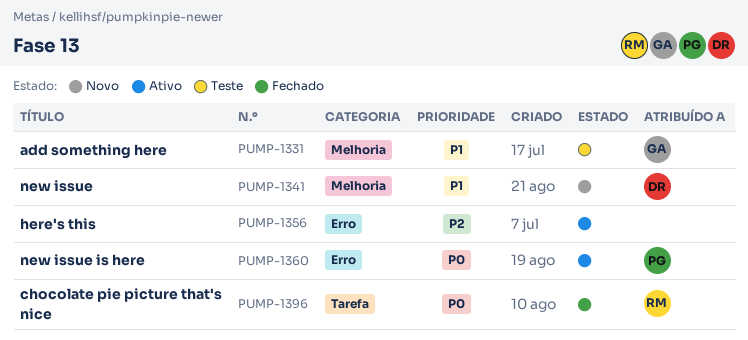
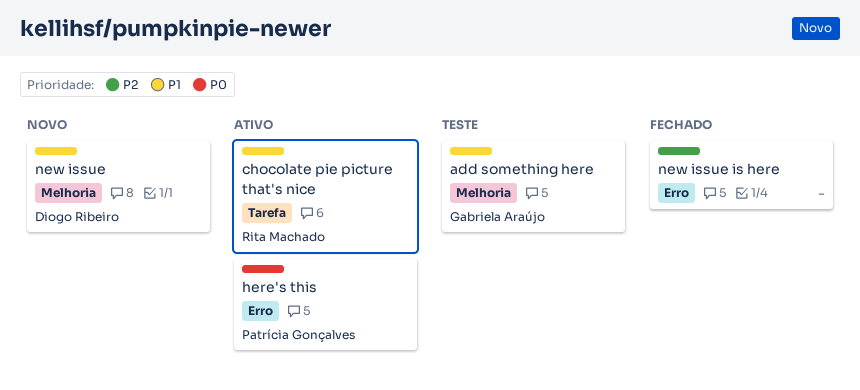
chocolate pie picture that's nice, status: Fechado -> Ativo
chocolate pie picture that's nice, priority: P0 -> P1
here's this, owner: none -> Patrícia Gonçalves
here's this, priority: P2 -> P0
new issue is here, status: Ativo -> Fechado
new issue is here, owner: Patrícia Gonçalves -> none
new issue is here, priority: P0 -> P2

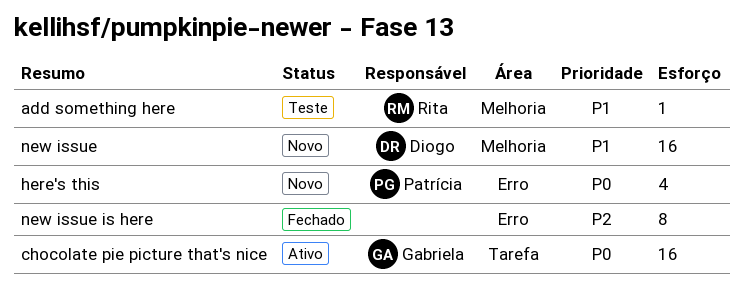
add something here, owner: Gabriela Araújo -> Rita Machado
chocolate pie picture that's nice, owner: Rita Machado -> Gabriela Araújo
chocolate pie picture that's nice, priority: P1 -> P0
here's this, status: Ativo -> Novo

